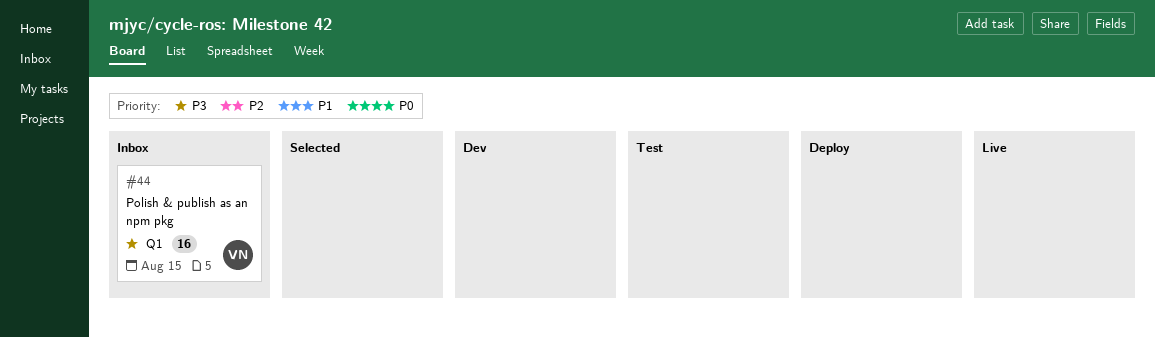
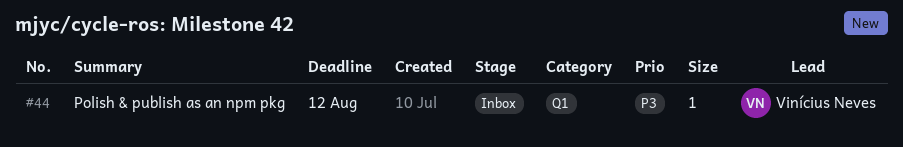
#44, estimate: 16 -> 1
#44, due: Aug 15 -> Aug 12

